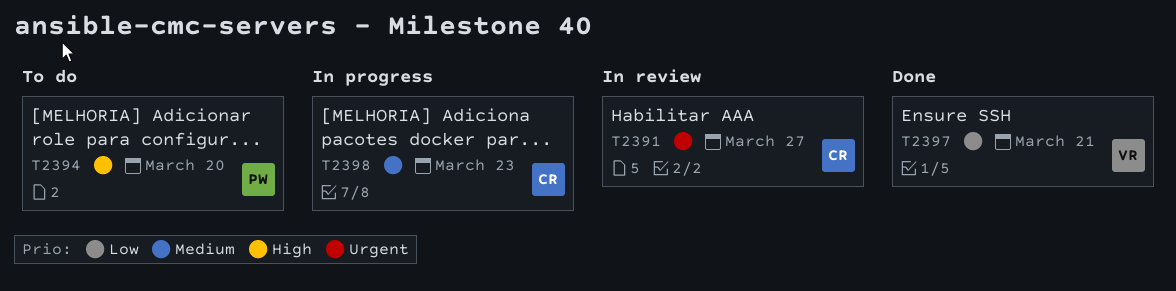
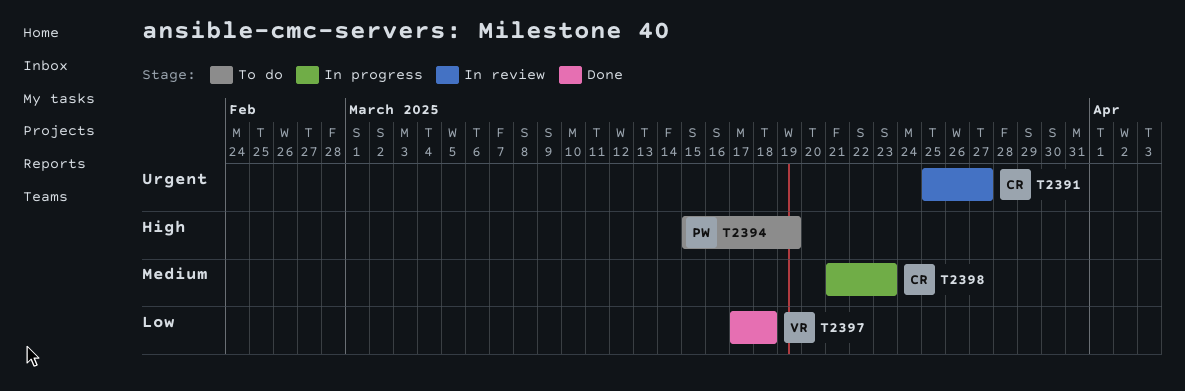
T2394, due: Mar 20 -> Mar 19
T2397, due: Mar 21 -> Mar 18

